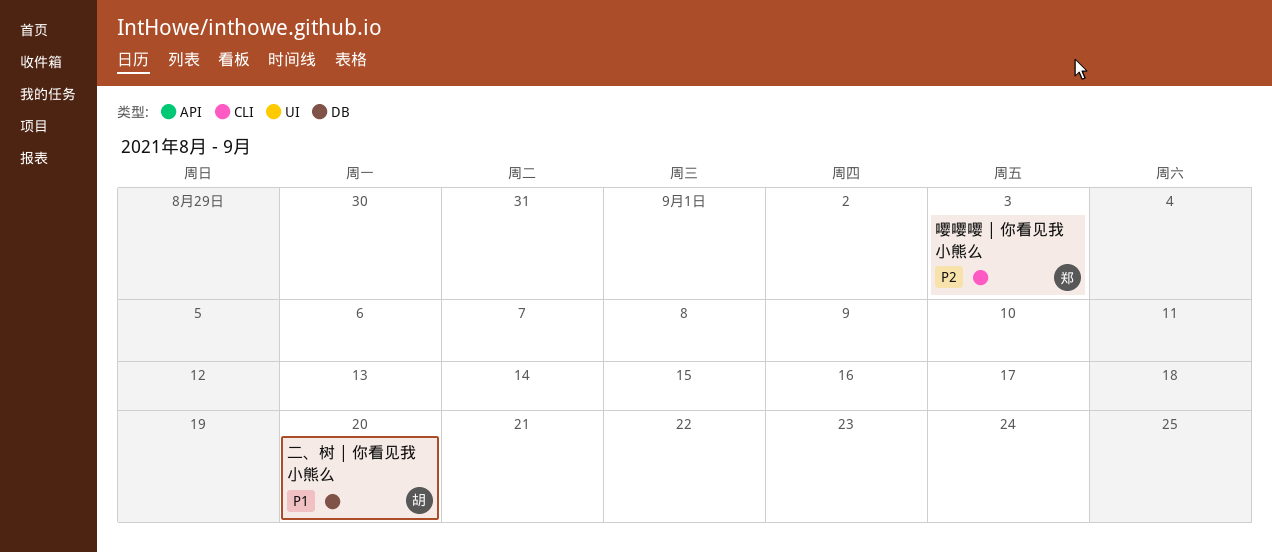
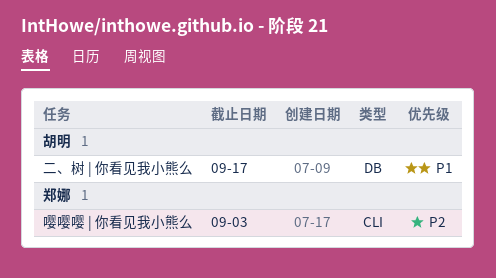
二、树 | 你看见我小熊么, due: Sep 20 -> Sep 17

